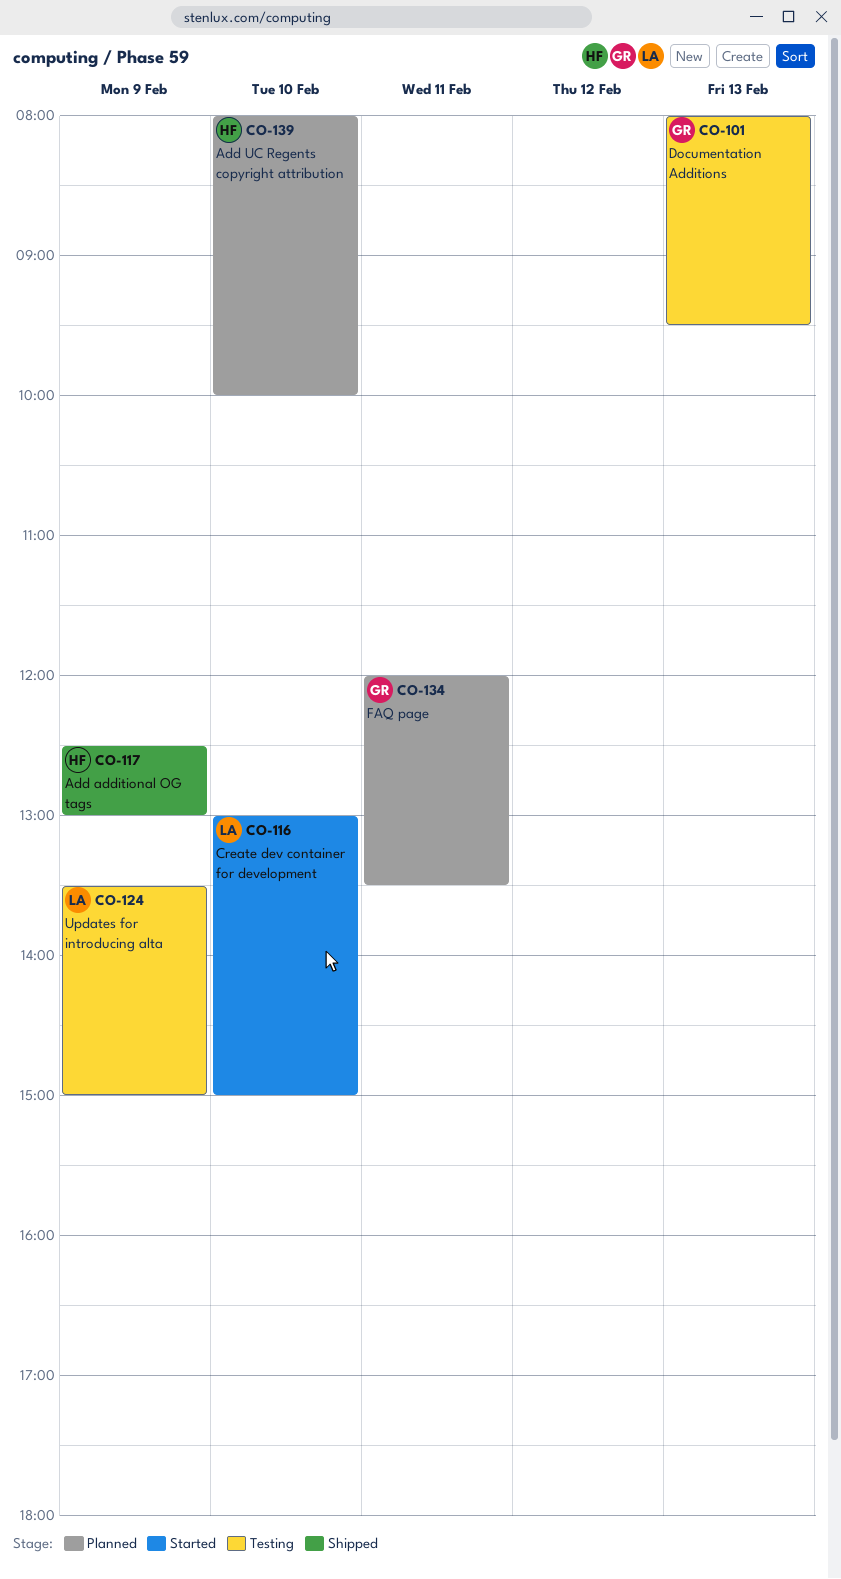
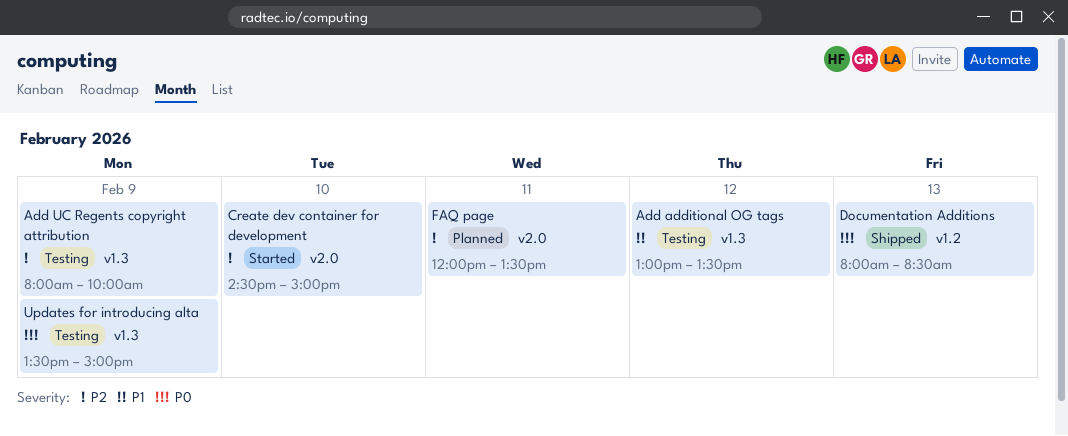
Add additional OG tags, status: Shipped -> Testing
Add additional OG tags, day: Feb 9 -> Feb 12
Add additional OG tags, begins: 12:30 -> 13:00
Add additional OG tags, ends: 13:00 -> 13:30
Add UC Regents copyright attribution, status: Planned -> Testing
Add UC Regents copyright attribution, day: Feb 10 -> Feb 9
Create dev container for development, begins: 13:00 -> 14:30
Documentation Additions, status: Testing -> Shipped
Documentation Additions, ends: 09:30 -> 08:30

